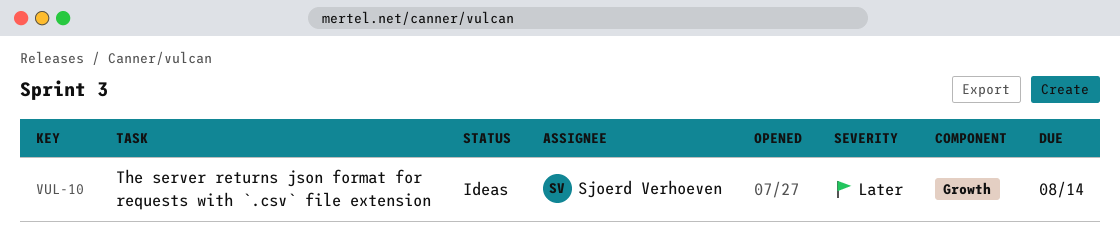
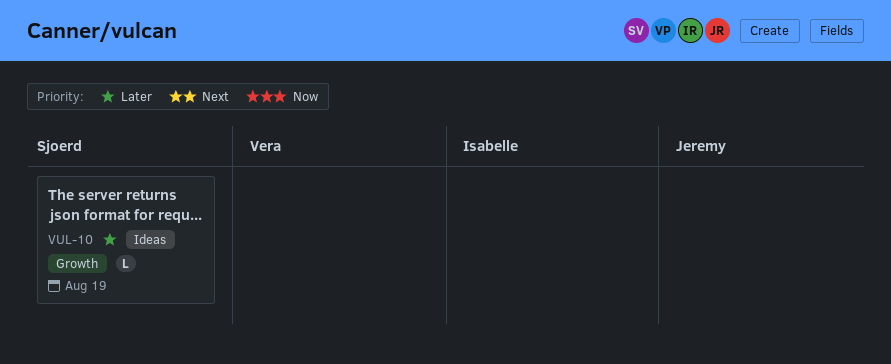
VUL-10, due: Aug 14 -> Aug 19

